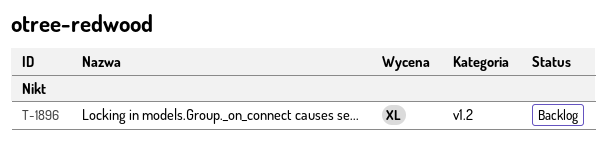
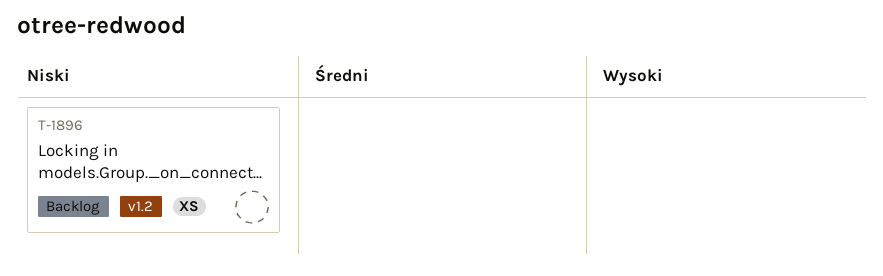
T-1896, estimate: XL -> XS

